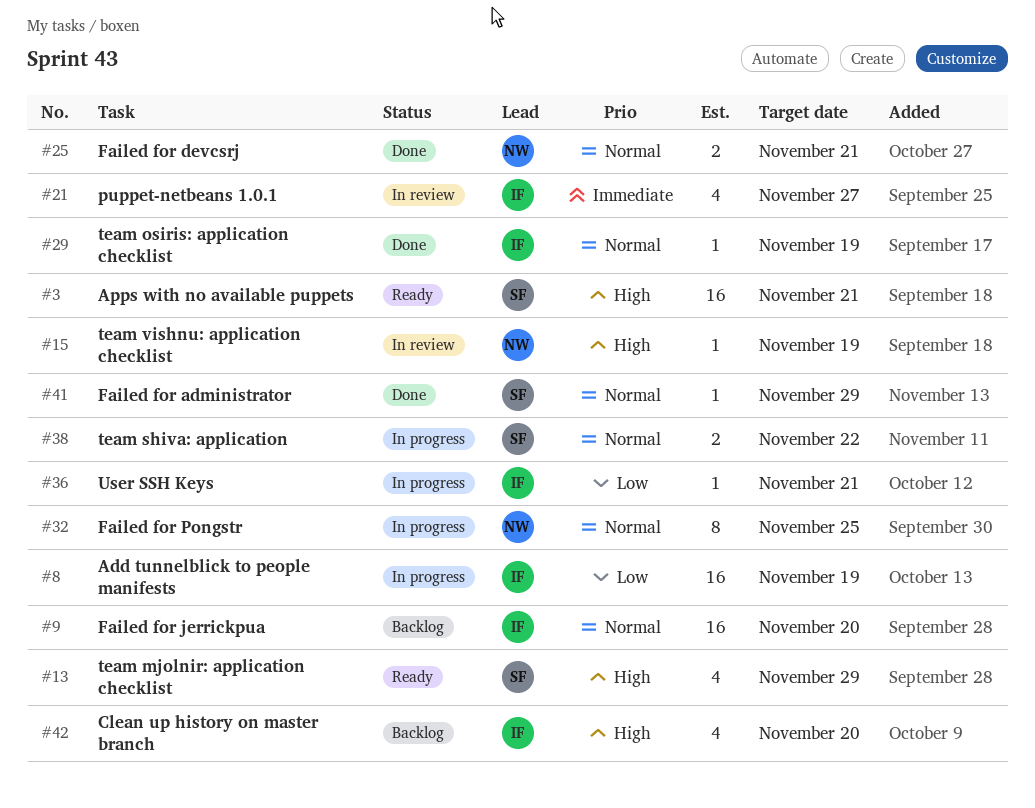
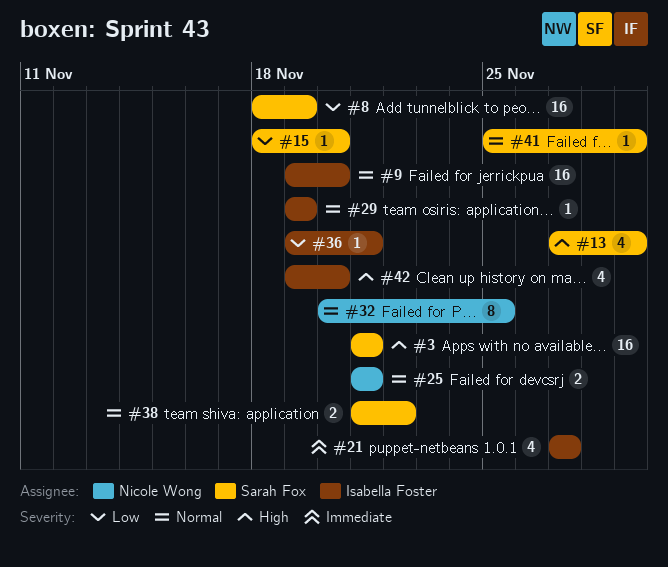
#8, owner: Isabella Foster -> Sarah Fox
#15, owner: Nicole Wong -> Sarah Fox
#15, priority: High -> Low
#15, due: Nov 19 -> Nov 20

